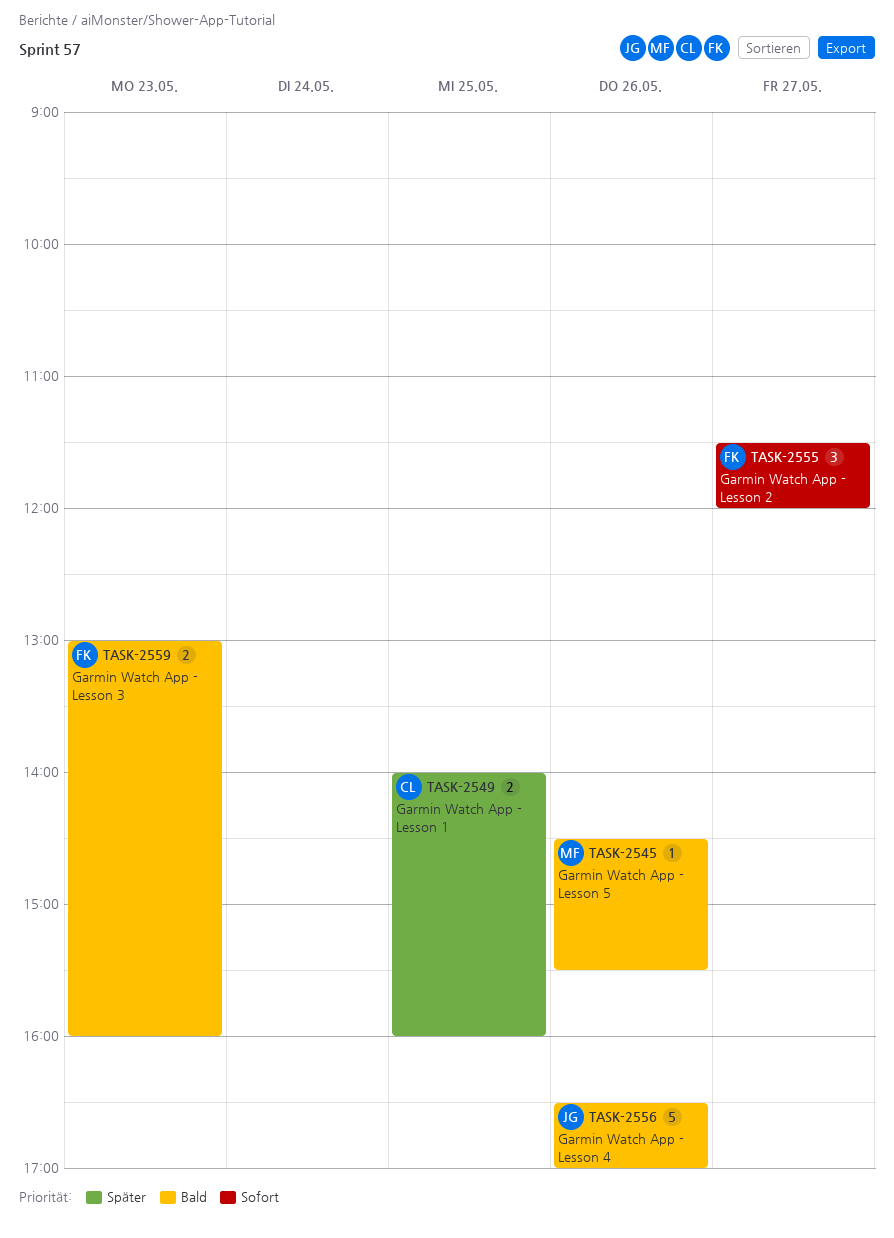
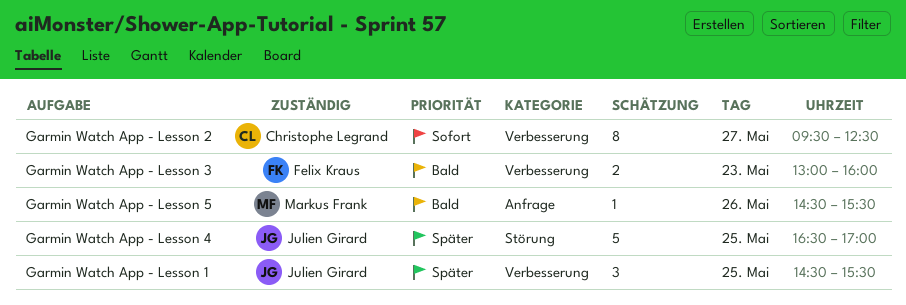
Garmin Watch App - Lesson 1, owner: Christophe Legrand -> Julien Girard
Garmin Watch App - Lesson 1, estimate: 2 -> 3
Garmin Watch App - Lesson 1, begins: 14:00 -> 14:30
Garmin Watch App - Lesson 1, ends: 16:00 -> 15:30
Garmin Watch App - Lesson 2, owner: Felix Kraus -> Christophe Legrand
Garmin Watch App - Lesson 2, estimate: 3 -> 8
Garmin Watch App - Lesson 2, begins: 11:30 -> 09:30
Garmin Watch App - Lesson 2, ends: 12:00 -> 12:30
Garmin Watch App - Lesson 4, priority: Bald -> Später
Garmin Watch App - Lesson 4, day: May 26 -> May 25

